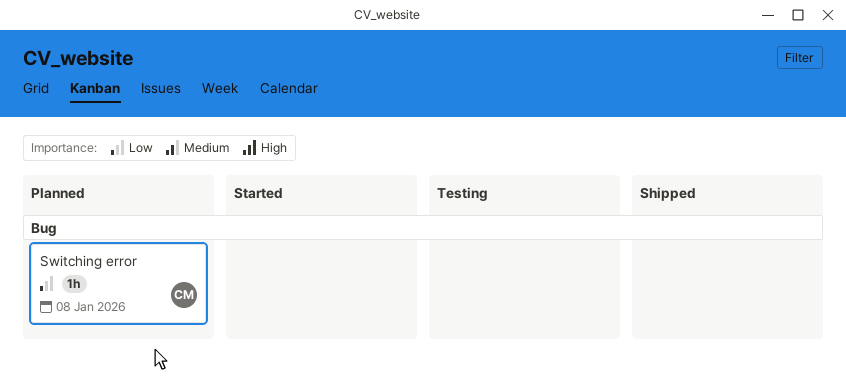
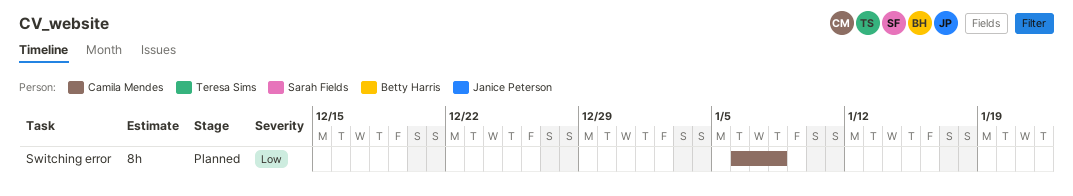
Switching error, estimate: 1h -> 8h

